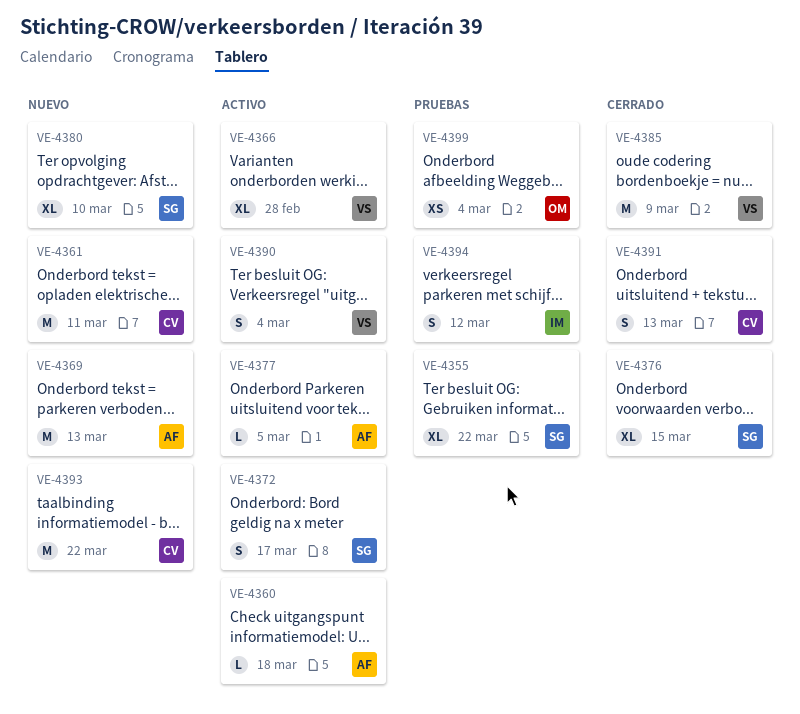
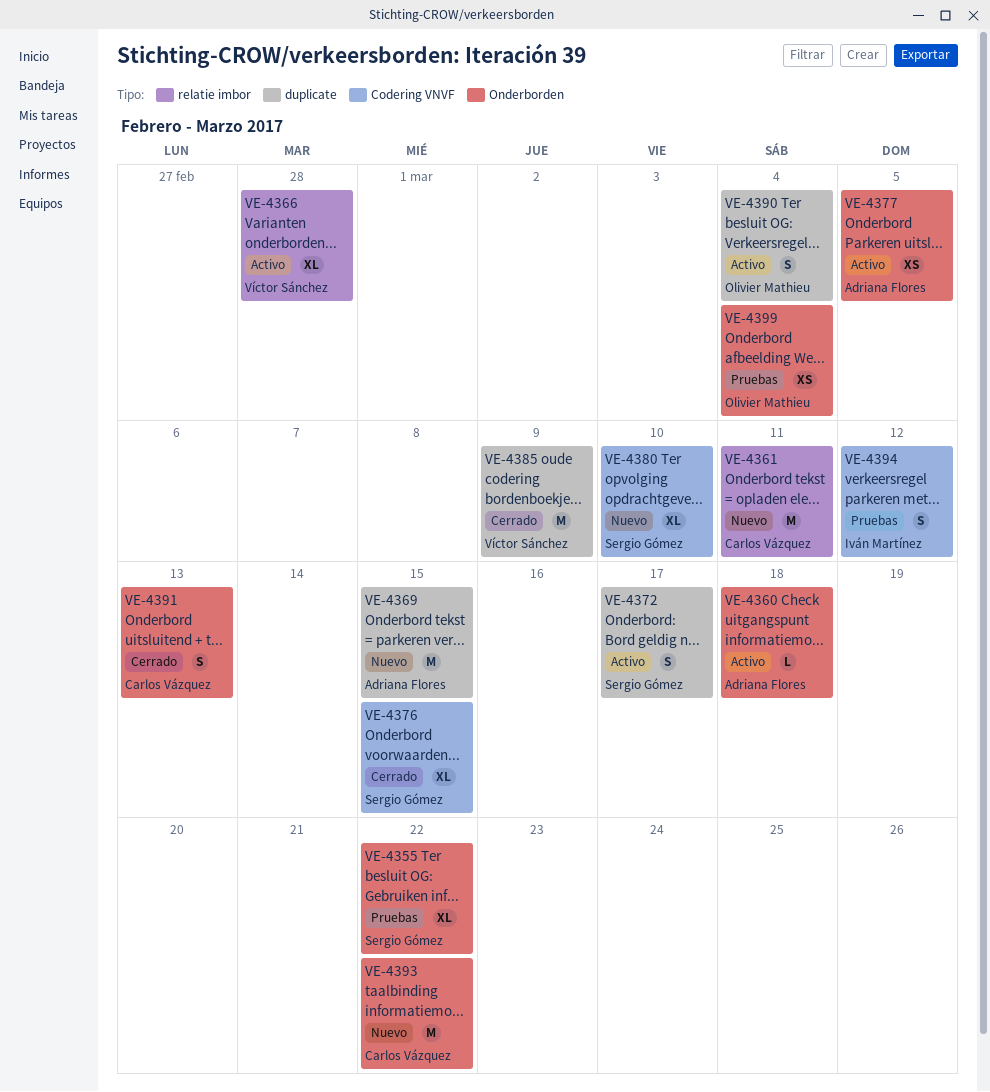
VE-4369, due: Mar 13 -> Mar 15
VE-4377, estimate: L -> XS
VE-4390, owner: Víctor Sánchez -> Olivier Mathieu

